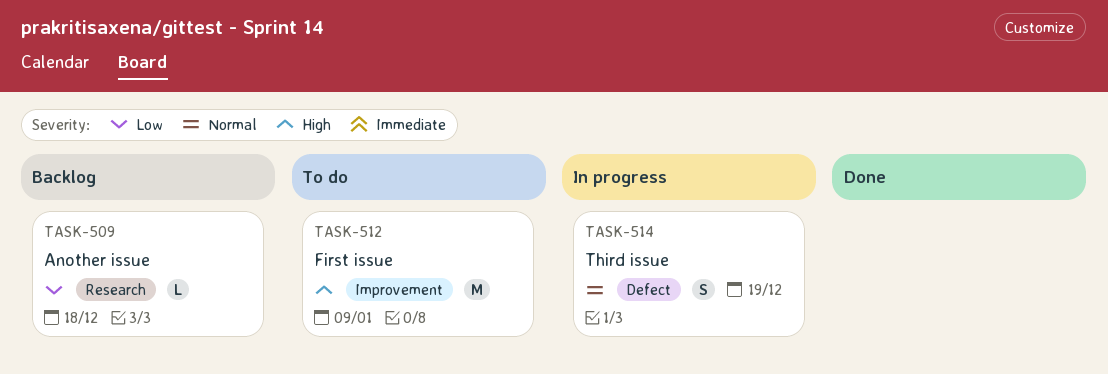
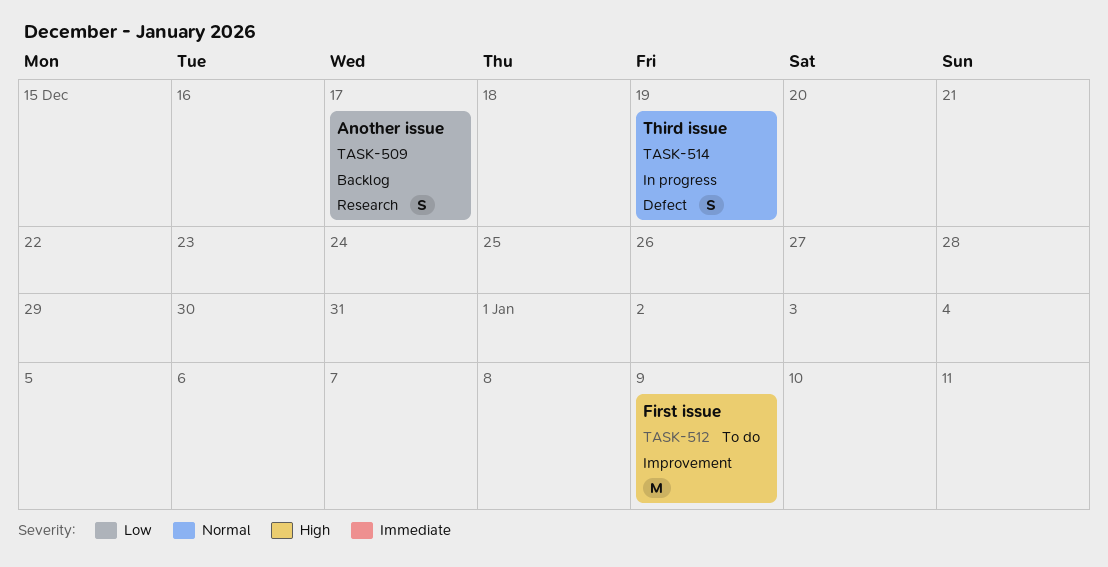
TASK-509, estimate: L -> S
TASK-509, due: Dec 18 -> Dec 17

